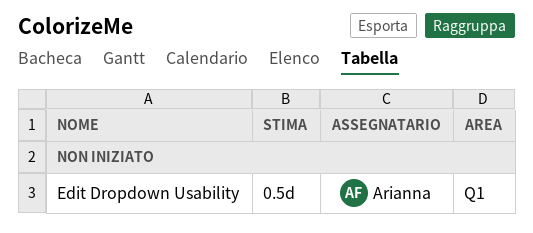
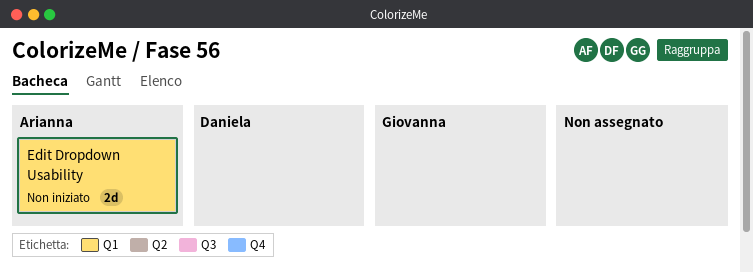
Edit Dropdown Usability, estimate: 0.5d -> 2d

